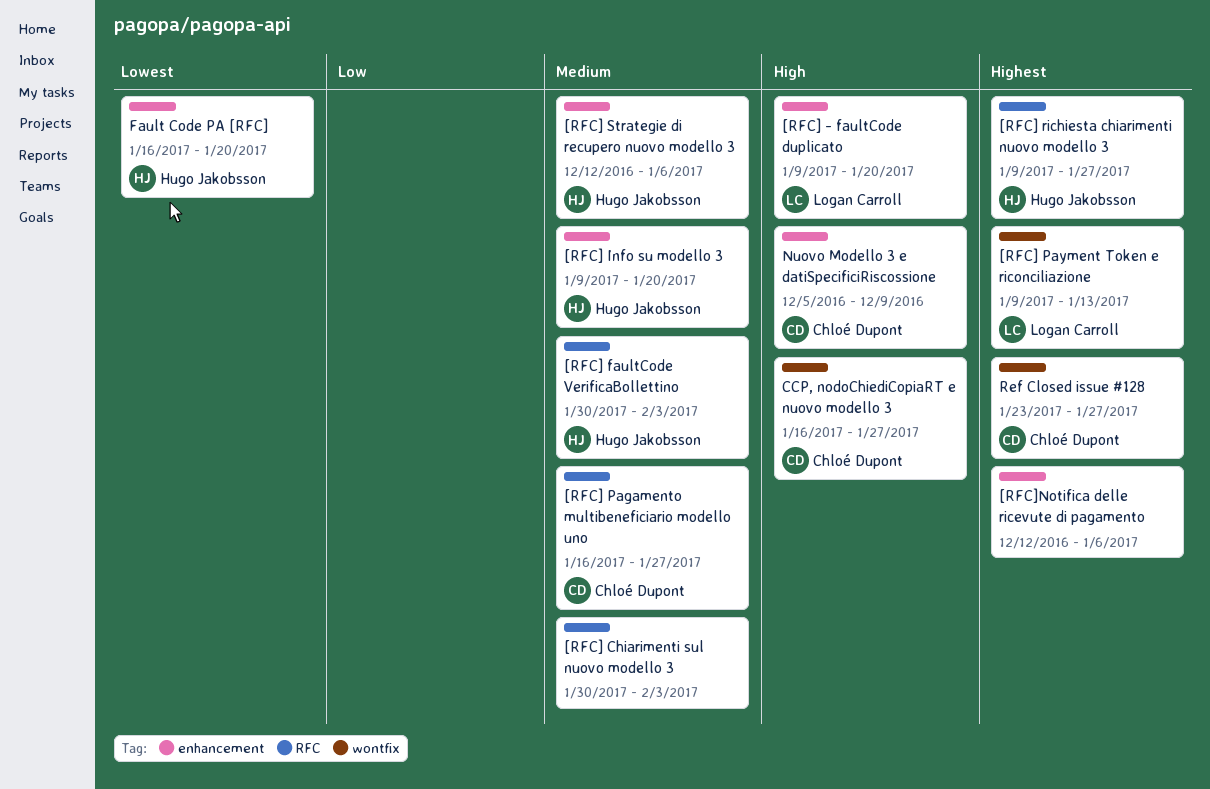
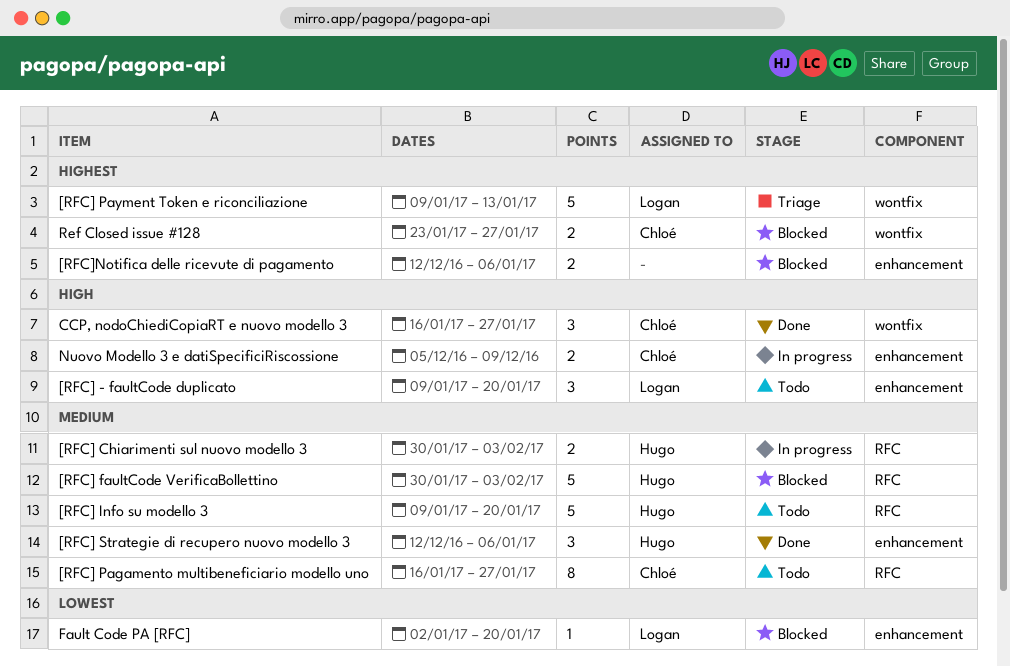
[RFC] Chiarimenti sul nuovo modello 3, owner: none -> Hugo Jakobsson
[RFC] Info su modello 3, label: enhancement -> RFC
[RFC] richiesta chiarimenti nuovo modello 3: present -> none
Fault Code PA [RFC], owner: Hugo Jakobsson -> Logan Carroll
Fault Code PA [RFC], start: Jan 16 -> Jan 2

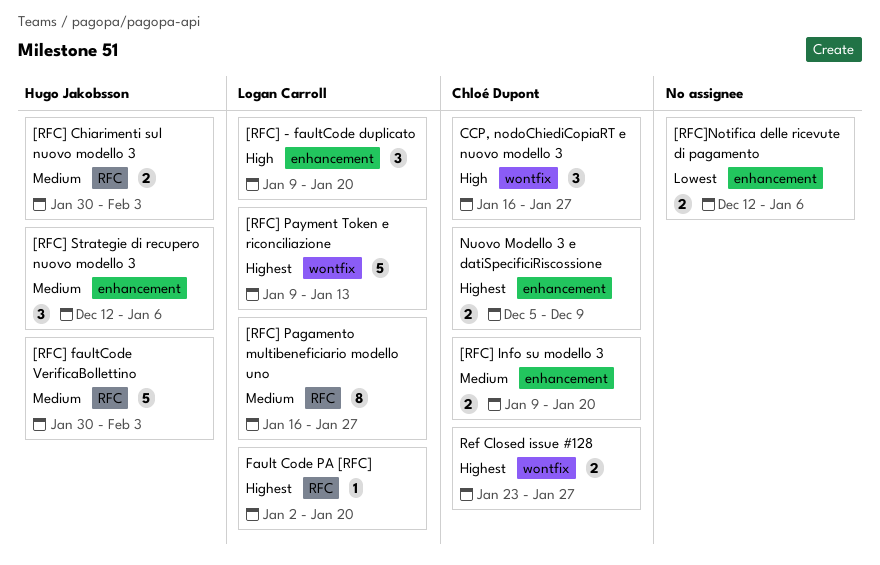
[RFC] Info su modello 3, owner: Hugo Jakobsson -> Chloé Dupont
[RFC] Info su modello 3, label: RFC -> enhancement
[RFC] Info su modello 3, estimate: 5 -> 2
[RFC] Pagamento multibeneficiario modello uno, owner: Chloé Dupont -> Logan Carroll
[RFC]Notifica delle ricevute di pagamento, priority: Highest -> Lowest
Fault Code PA [RFC], priority: Lowest -> Highest
Fault Code PA [RFC], label: enhancement -> RFC
Nuovo Modello 3 e datiSpecificiRiscossione, priority: High -> Highest

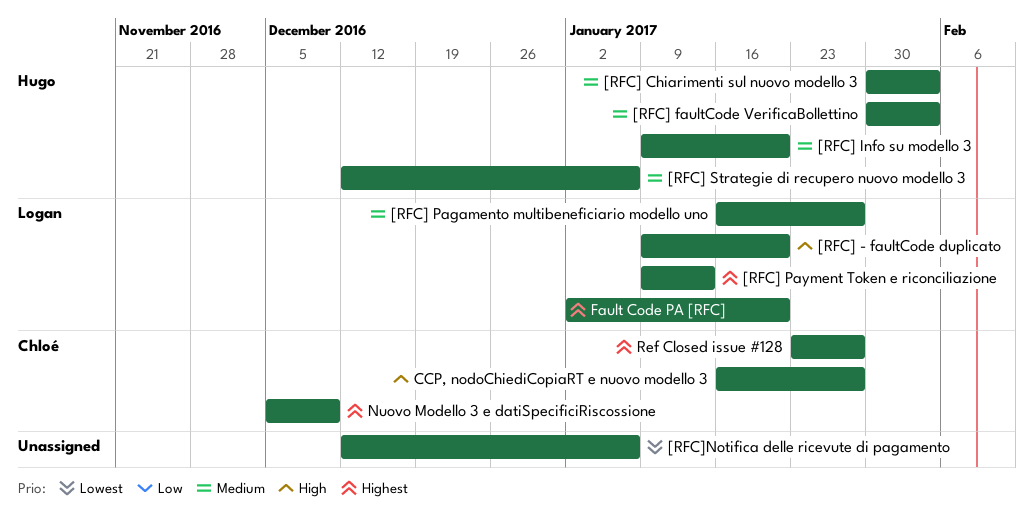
[RFC] Info su modello 3, owner: Chloé Dupont -> Hugo Jakobsson

